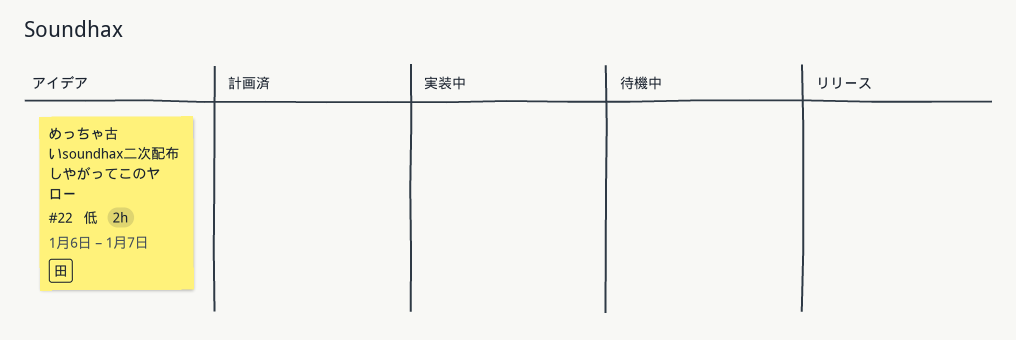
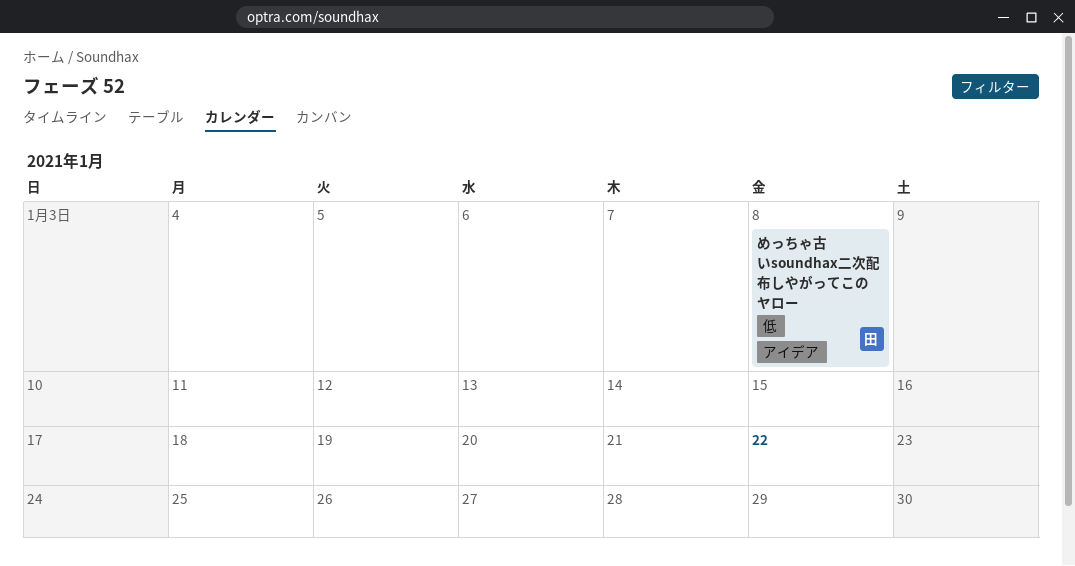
めっちゃ古いsoundhax二次配布しやがってこのヤロー, due: Jan 7 -> Jan 8

